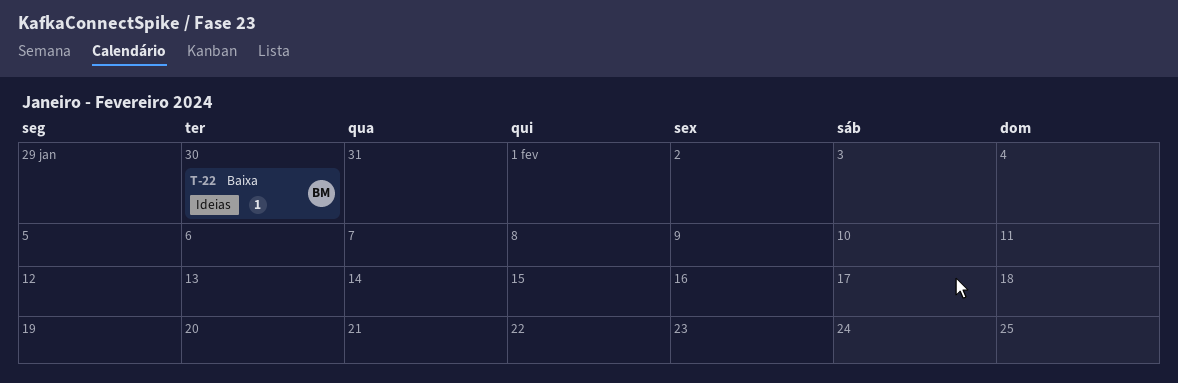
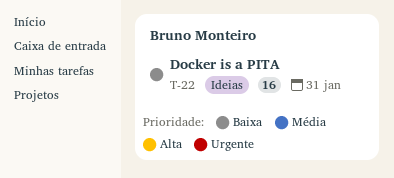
T-22, estimate: 1 -> 16
T-22, due: Jan 30 -> Jan 31

